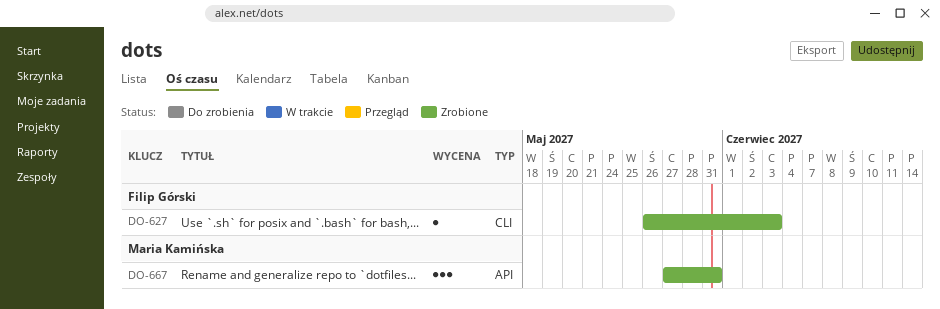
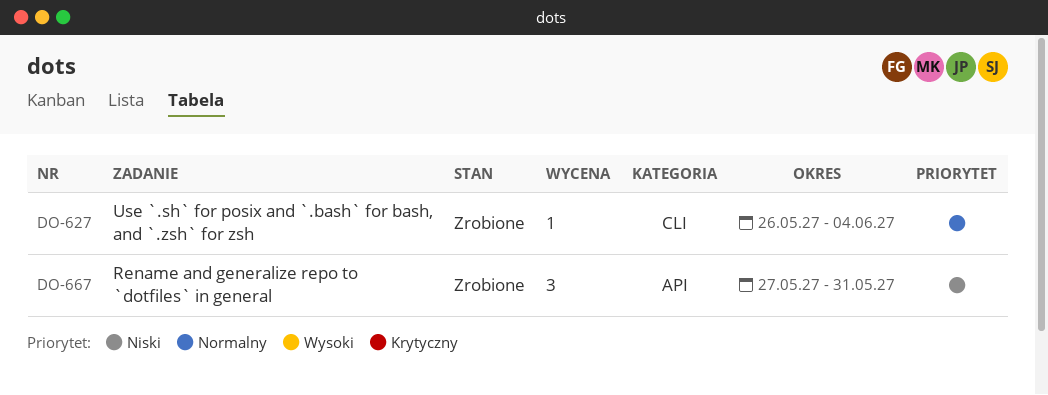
DO-627, due: Jun 3 -> Jun 4

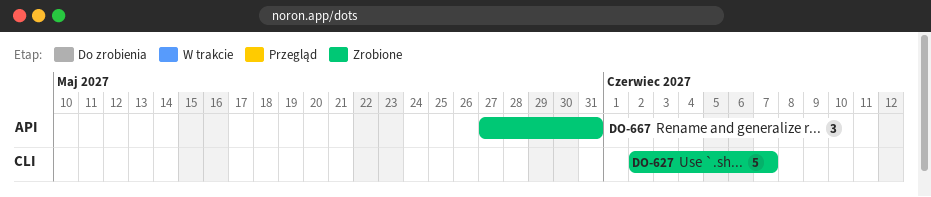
DO-627, estimate: 1 -> 5
DO-627, start: May 26 -> Jun 2
DO-627, due: Jun 4 -> Jun 7

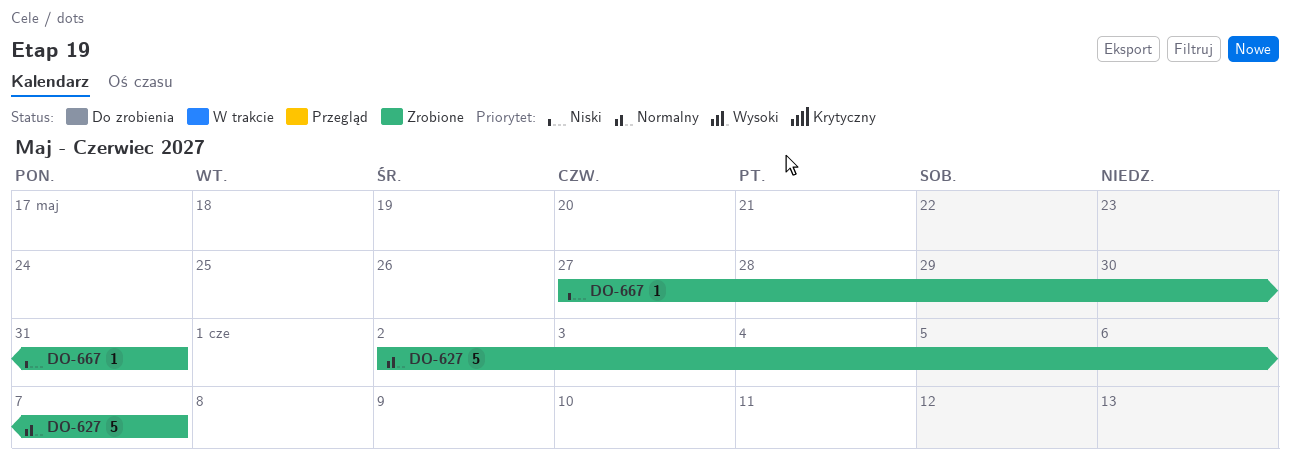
DO-667, estimate: 3 -> 1

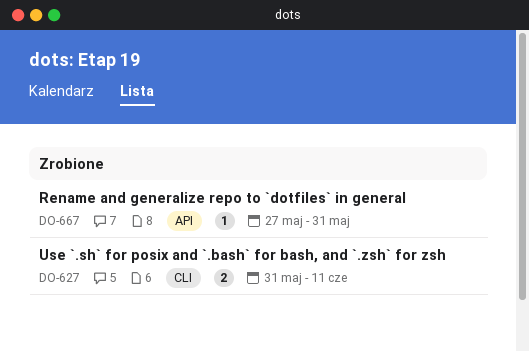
DO-627, estimate: 5 -> 2
DO-627, start: Jun 2 -> May 31
DO-627, due: Jun 7 -> Jun 11

